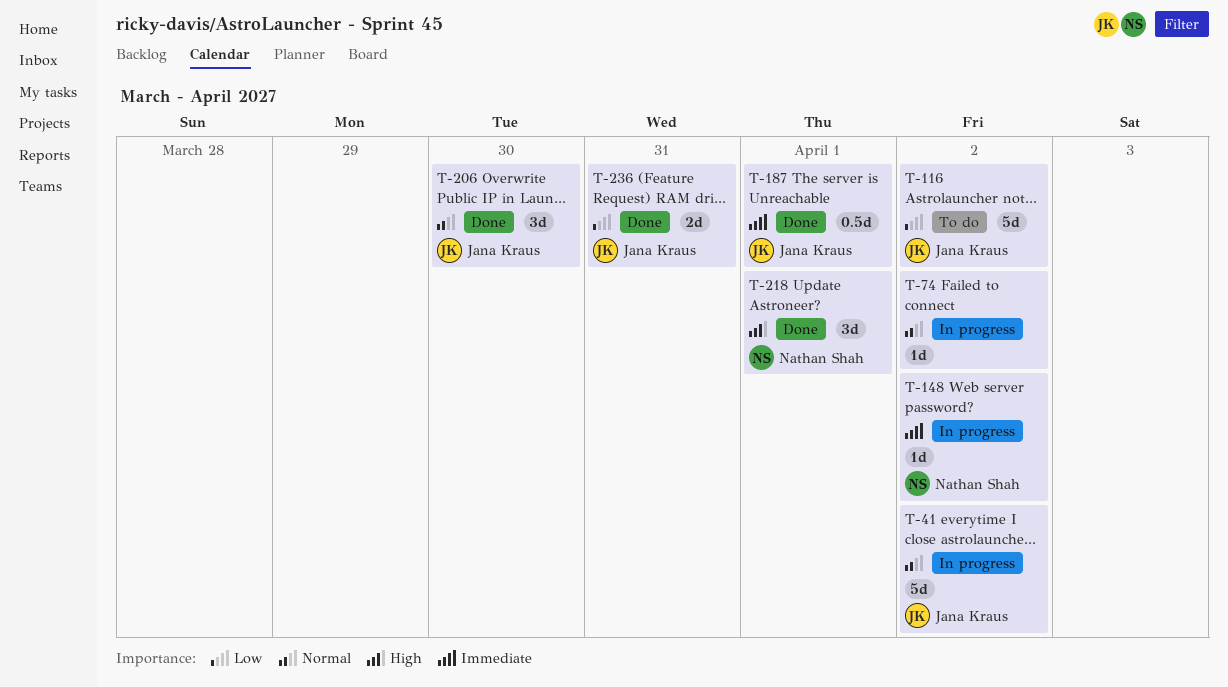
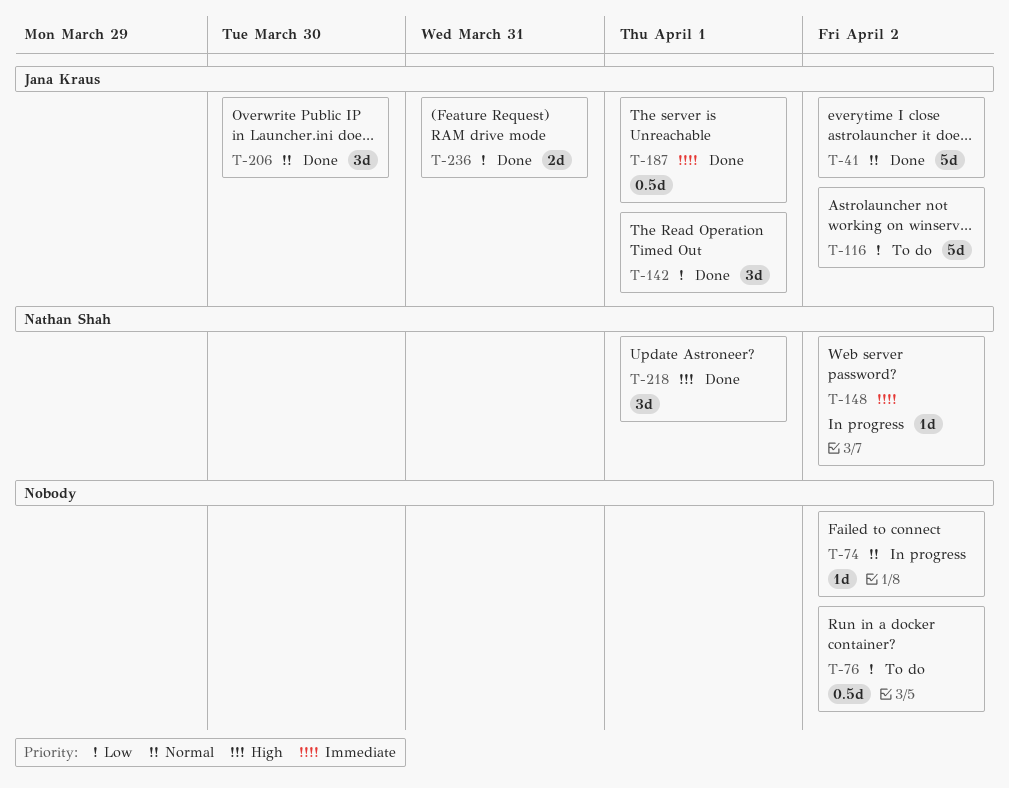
T-41, status: In progress -> Done
T-76: none -> present
T-142: none -> present

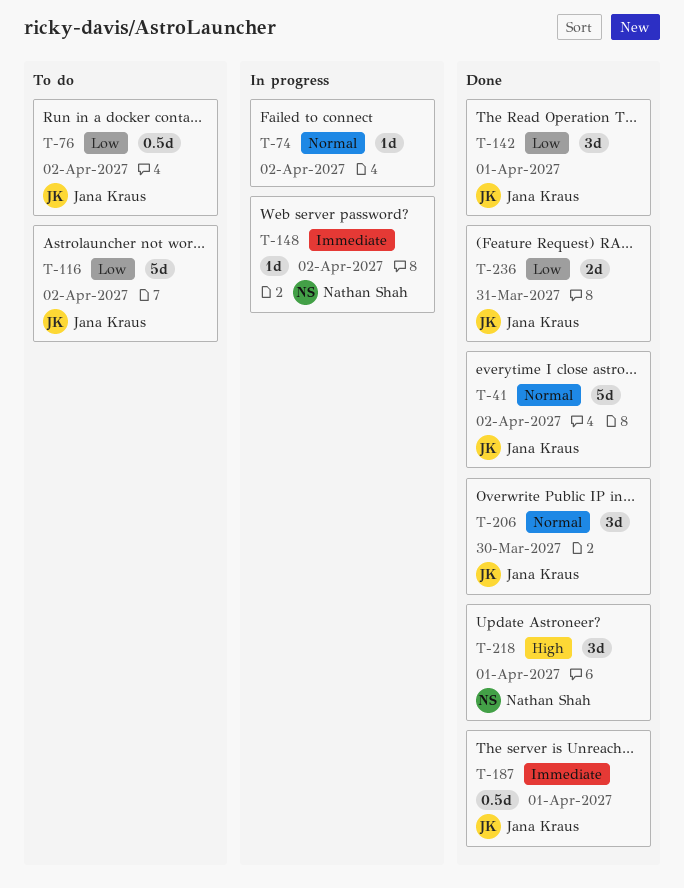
T-76, owner: none -> Jana Kraus

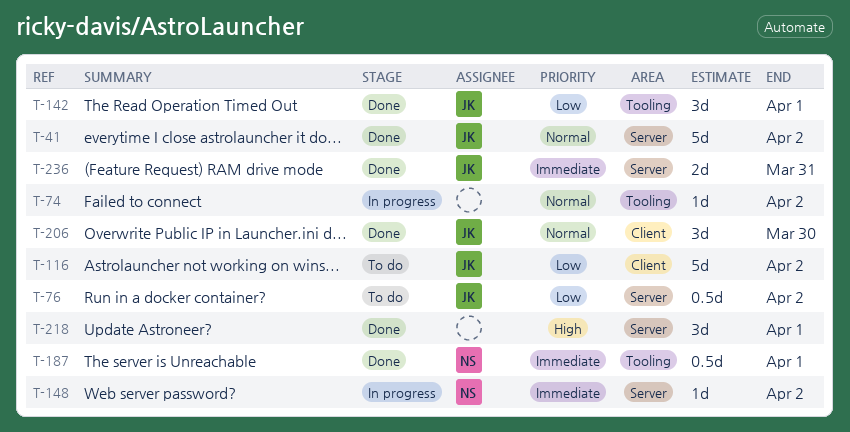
T-187, owner: Jana Kraus -> Nathan Shah
T-218, owner: Nathan Shah -> none
T-236, priority: Low -> Immediate

